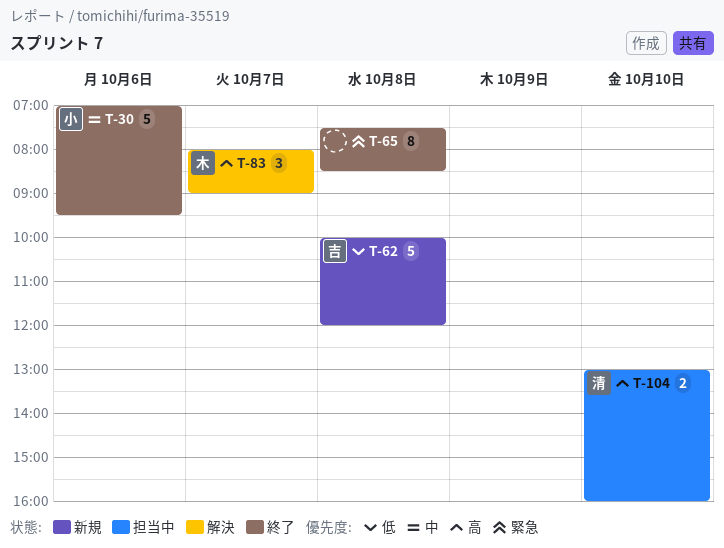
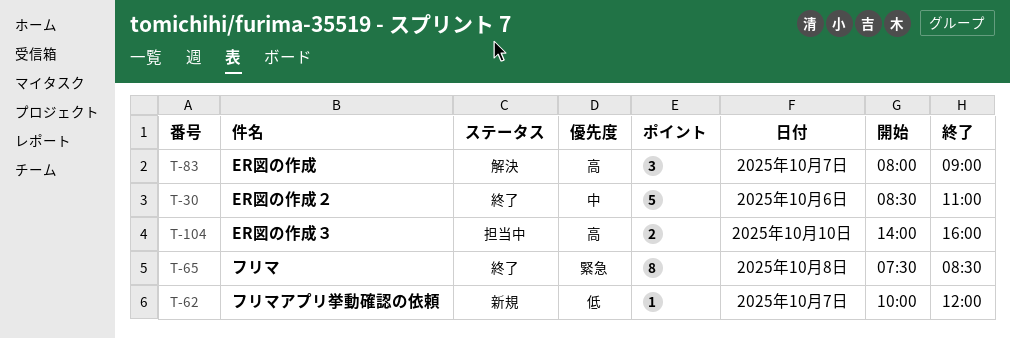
T-30, begins: 07:00 -> 08:30
T-30, ends: 09:30 -> 11:00
T-62, estimate: 5 -> 1
T-62, day: Oct 8 -> Oct 7
T-104, begins: 13:00 -> 14:00

